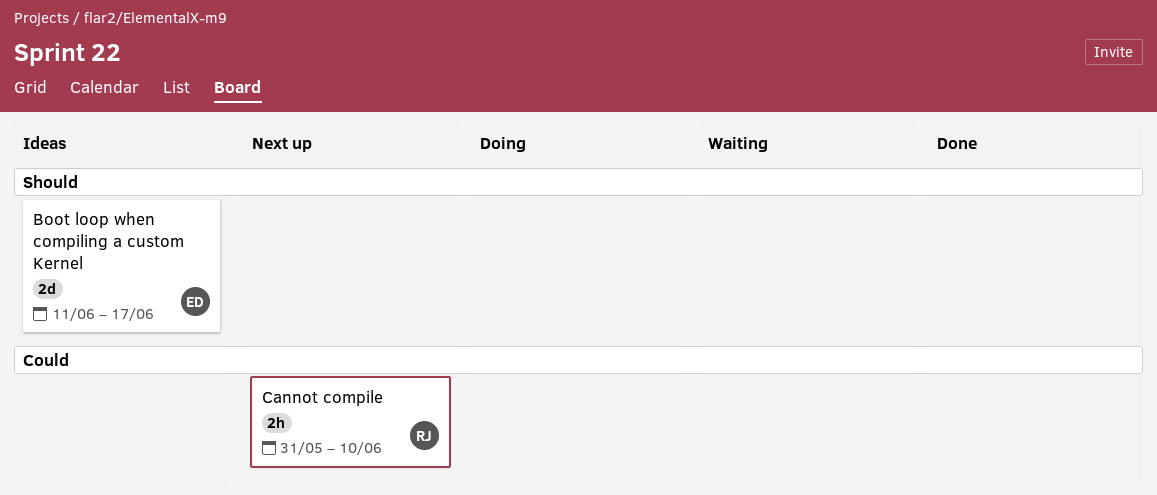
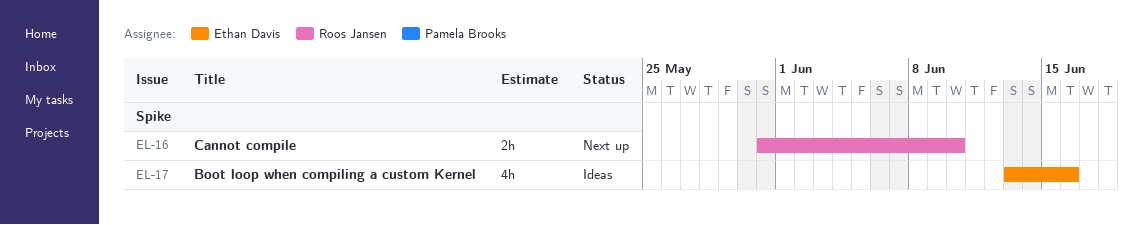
Boot loop when compiling a custom Kernel, estimate: 2d -> 4h
Boot loop when compiling a custom Kernel, start: Jun 11 -> Jun 13
Boot loop when compiling a custom Kernel, due: Jun 17 -> Jun 16

